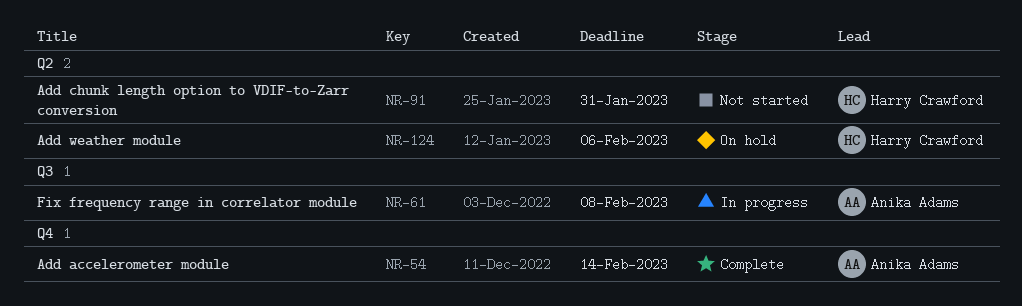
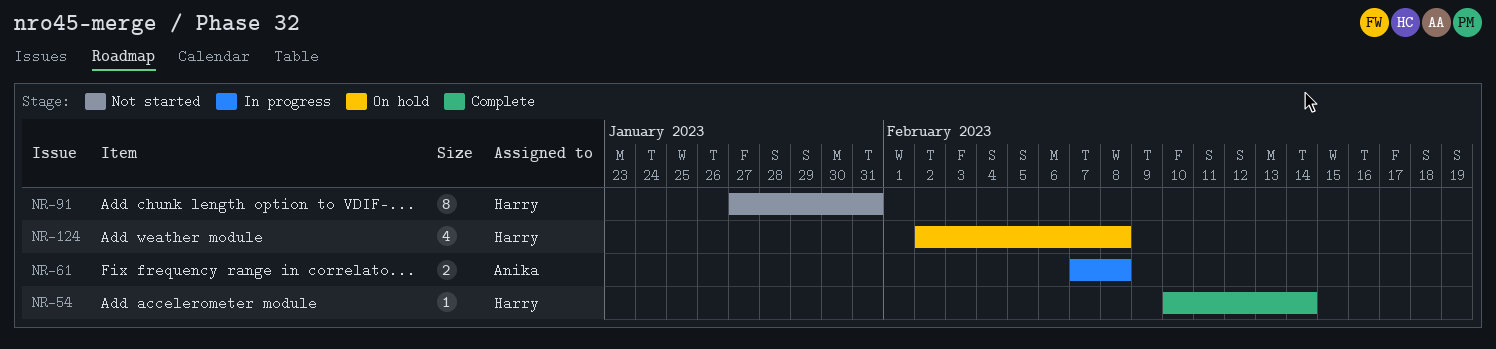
NR-54, owner: Anika Adams -> Harry Crawford
NR-124, due: Feb 6 -> Feb 8

